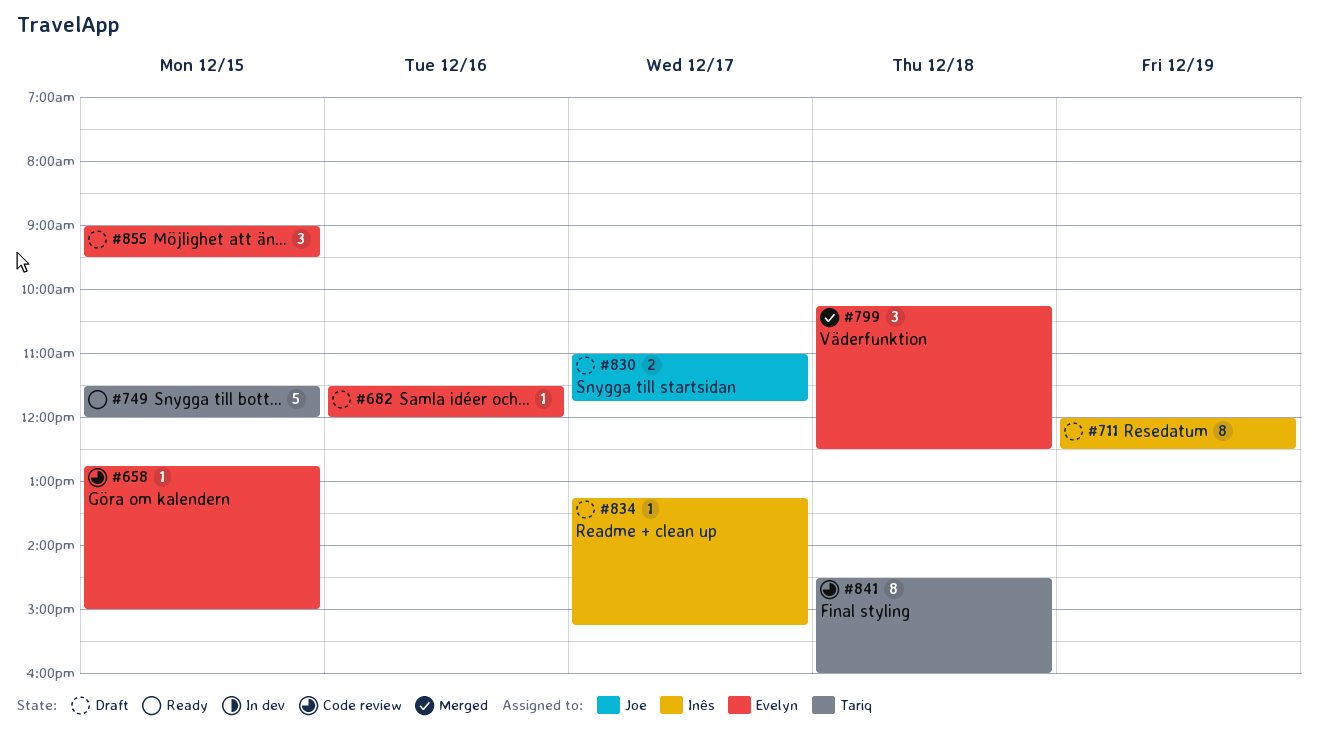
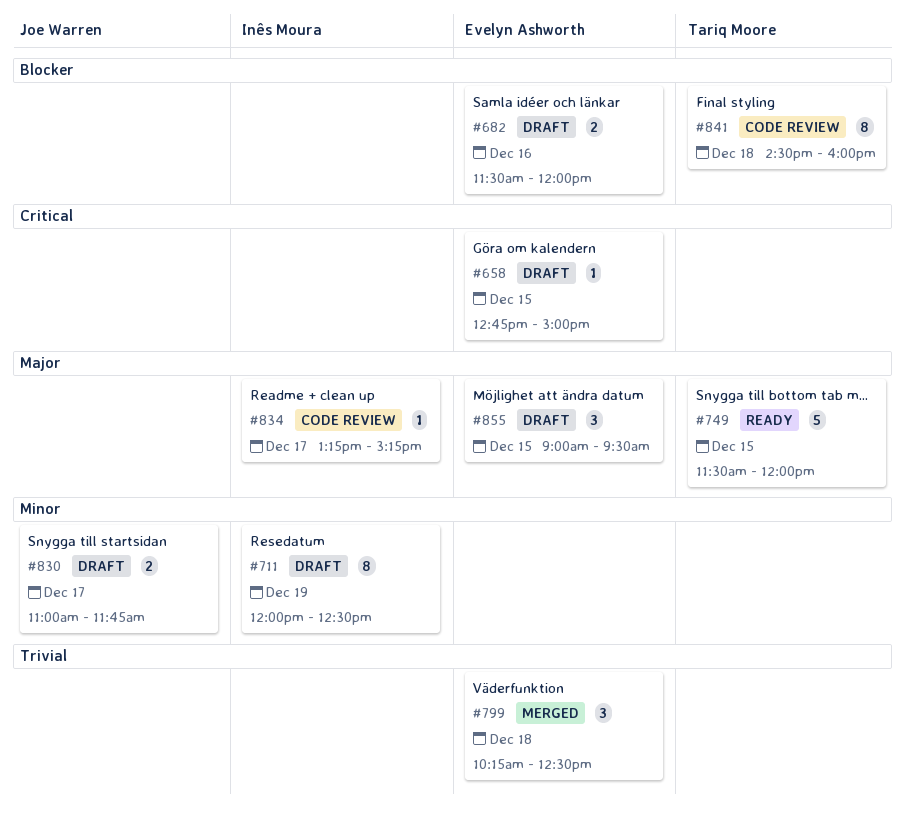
#658, status: Code review -> Draft
#682, estimate: 1 -> 2
#834, status: Draft -> Code review

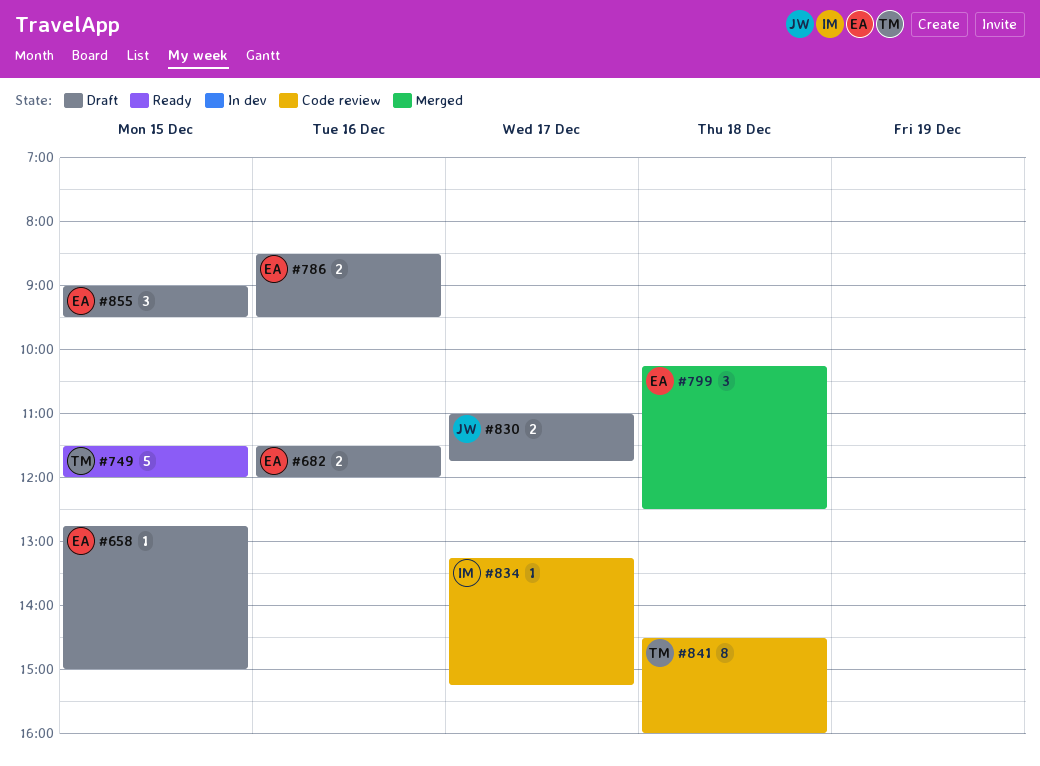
#711: present -> none
#786: none -> present

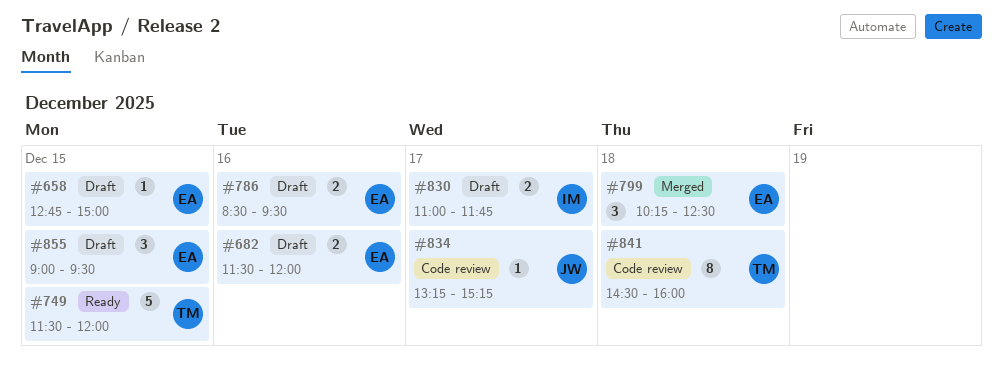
#830, owner: JW -> IM
#834, owner: IM -> JW

